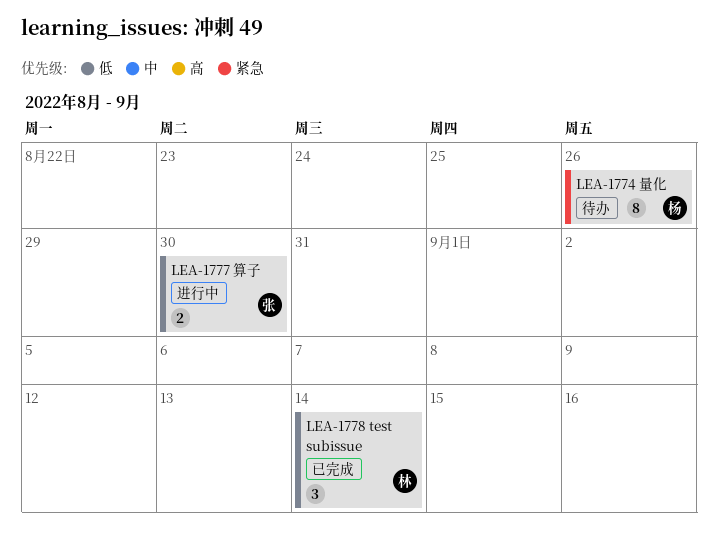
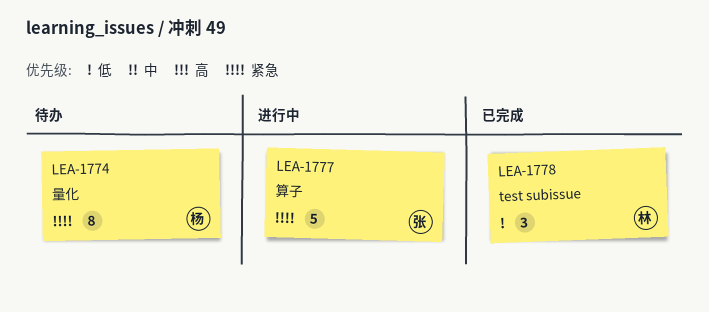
LEA-1777, priority: 低 -> 紧急
LEA-1777, estimate: 2 -> 5

